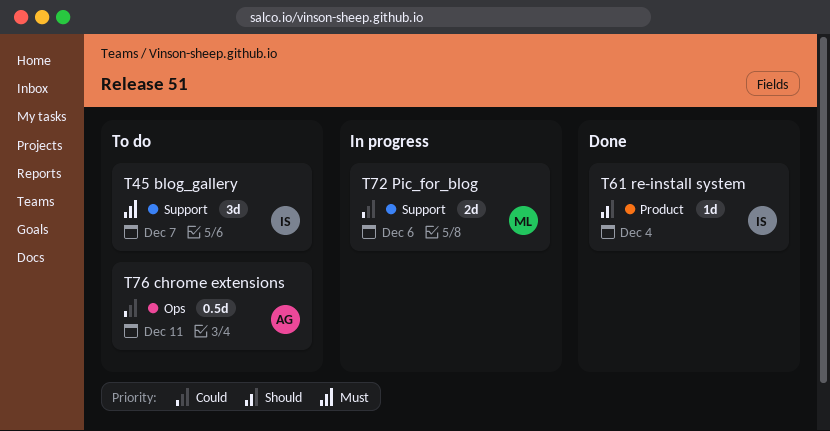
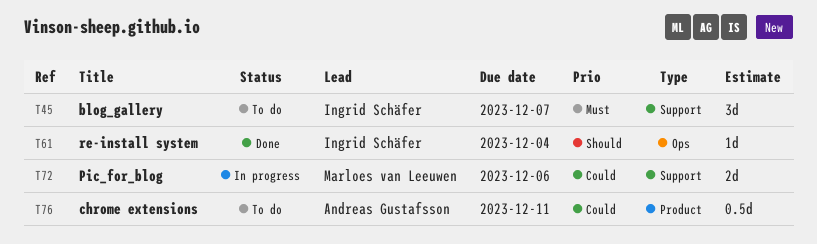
T61, label: Product -> Ops
T76, label: Ops -> Product

